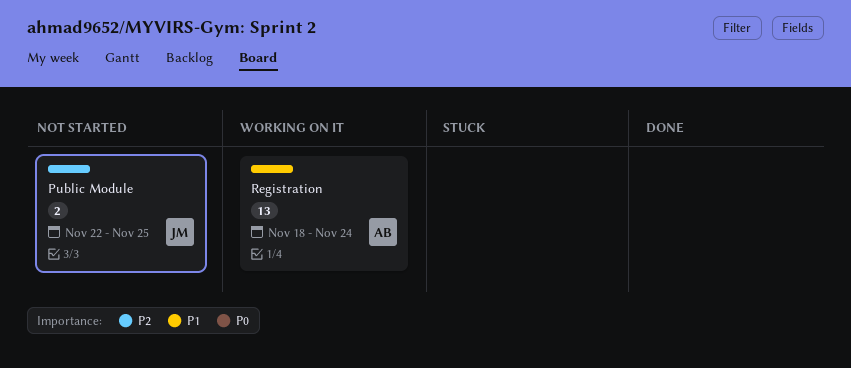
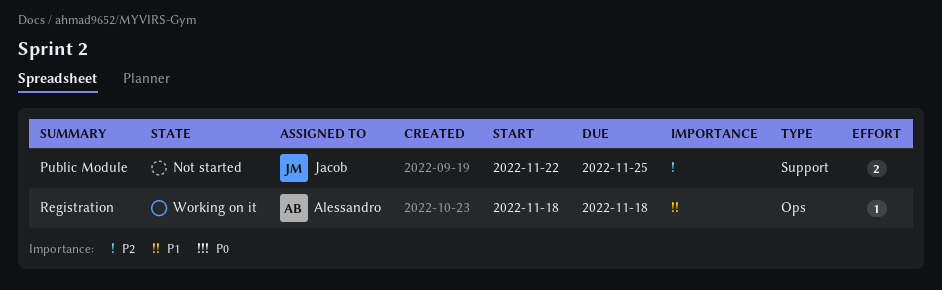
Registration, estimate: 13 -> 1
Registration, due: Nov 24 -> Nov 18

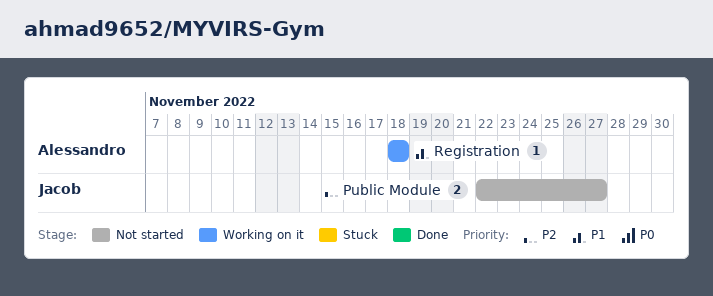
Public Module, due: Nov 25 -> Nov 27

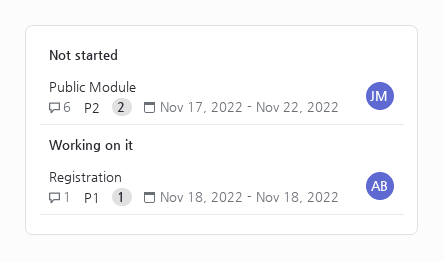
Public Module, start: Nov 22 -> Nov 17
Public Module, due: Nov 27 -> Nov 22

